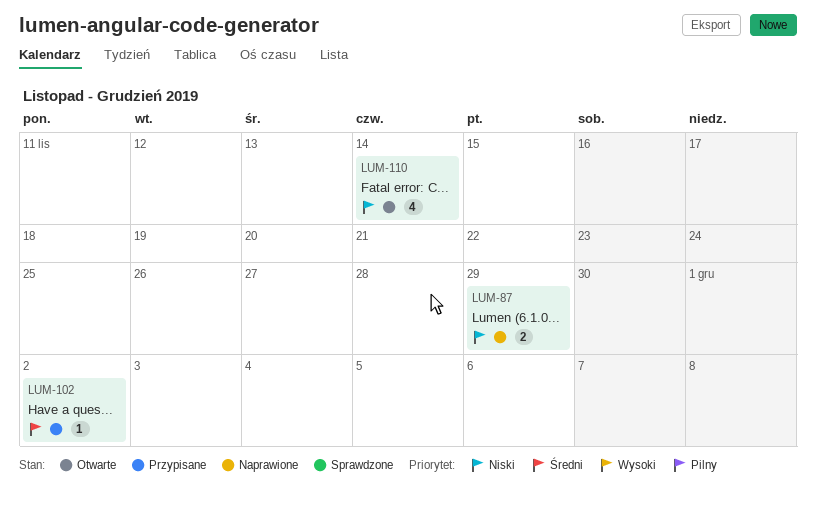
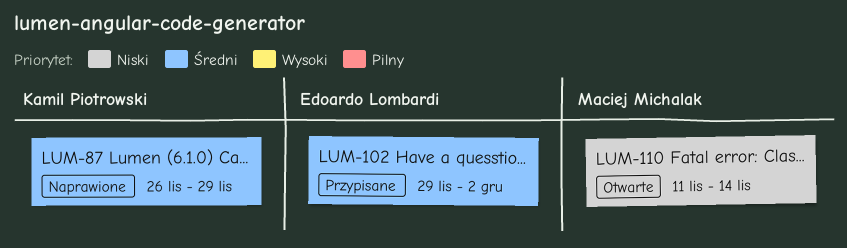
LUM-87, priority: Niski -> Średni

